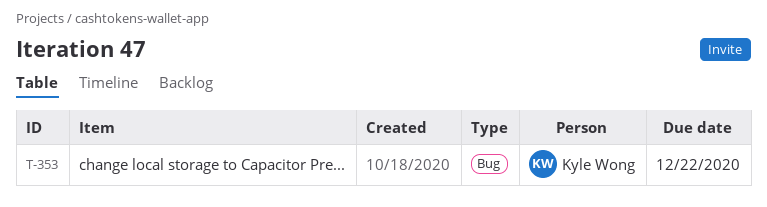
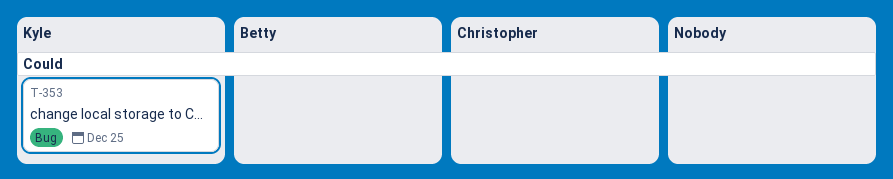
T-353, due: Dec 22 -> Dec 25

